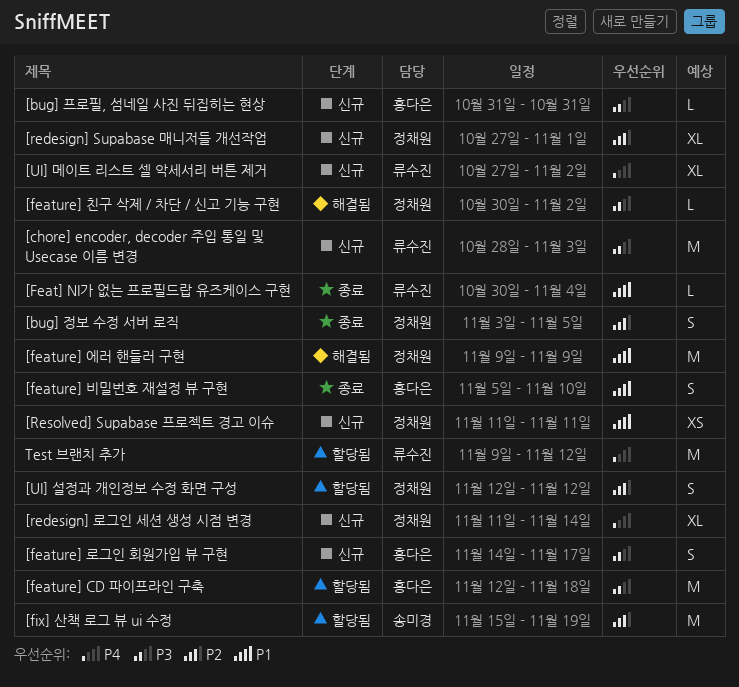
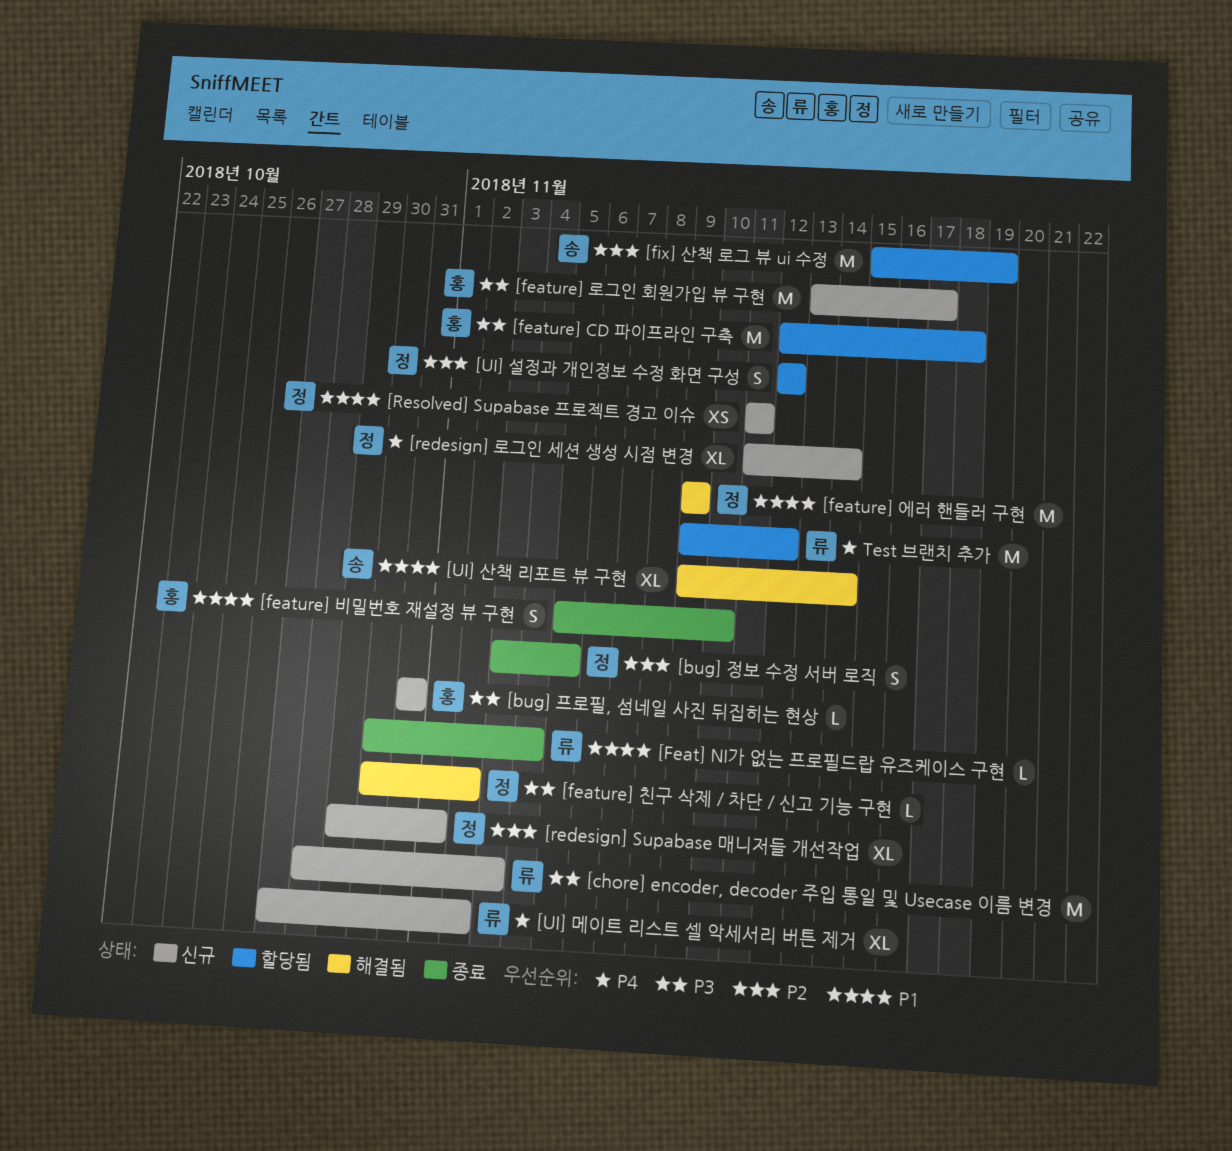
[feature] 로그인 회원가입 뷰 구현, estimate: S -> M
[feature] 로그인 회원가입 뷰 구현, start: Nov 14 -> Nov 13
[redesign] Supabase 매니저들 개선작업, start: Oct 27 -> Oct 29
[UI] 산책 리포트 뷰 구현: none -> present

